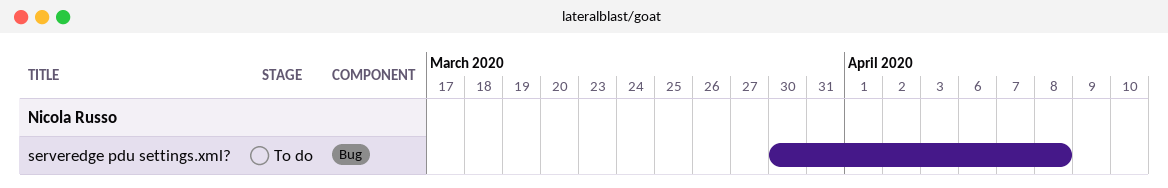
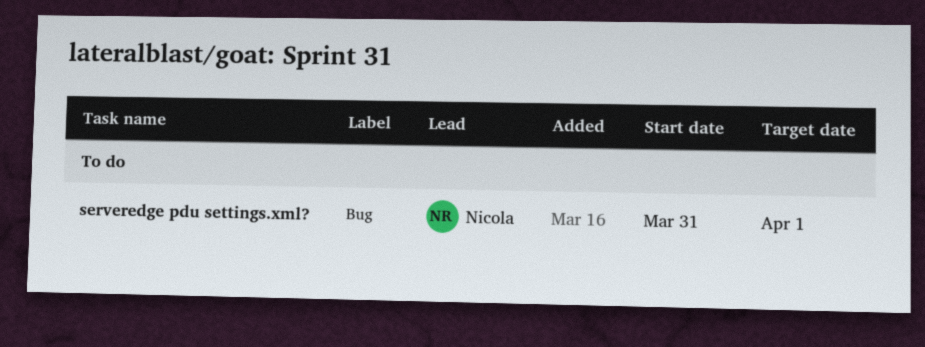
serveredge pdu settings.xml?, start: Mar 30 -> Mar 31
serveredge pdu settings.xml?, due: Apr 8 -> Apr 1

